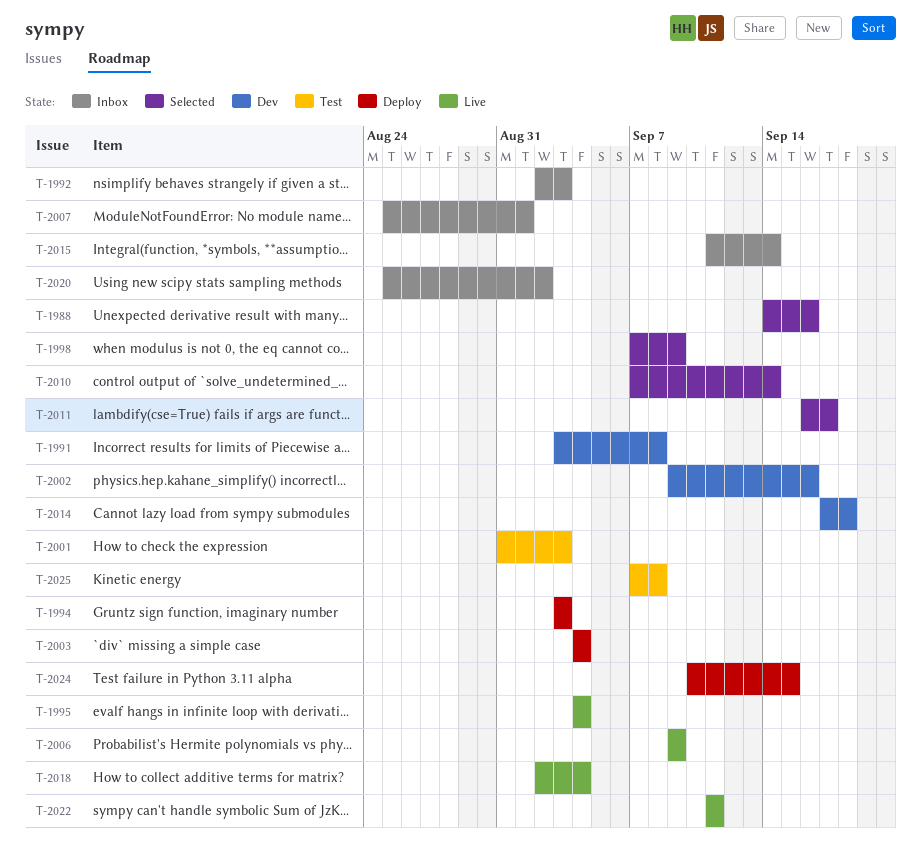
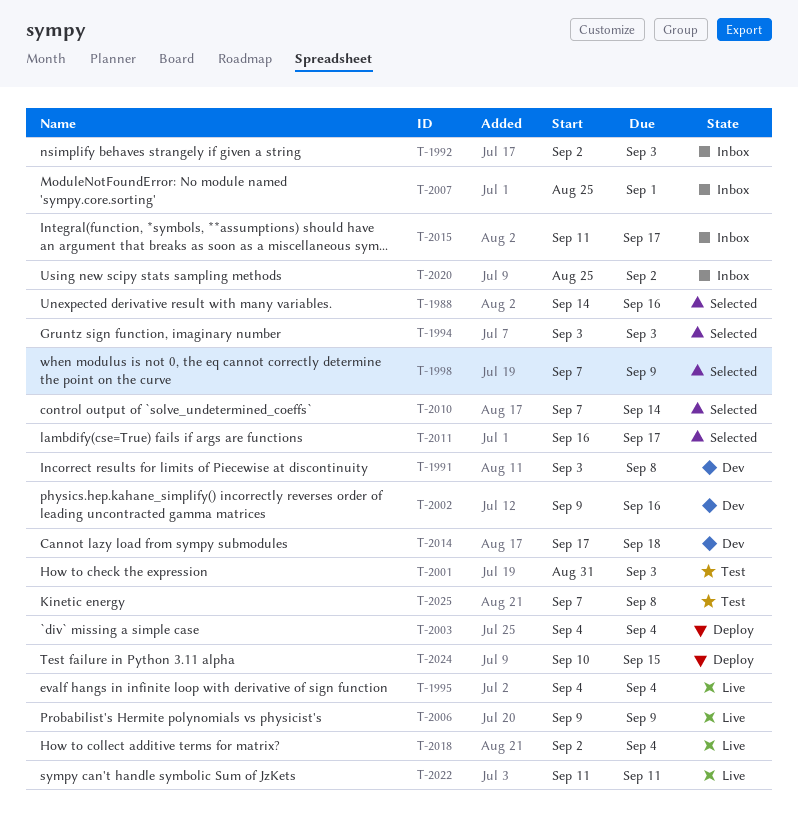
T-1994, status: Deploy -> Selected
T-2015, due: Sep 14 -> Sep 17

